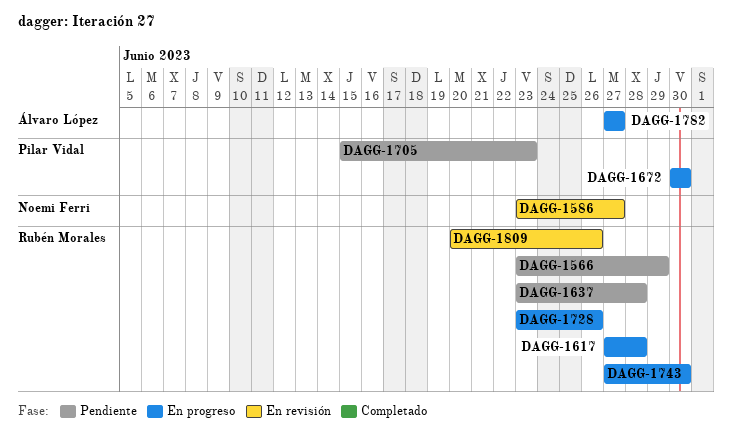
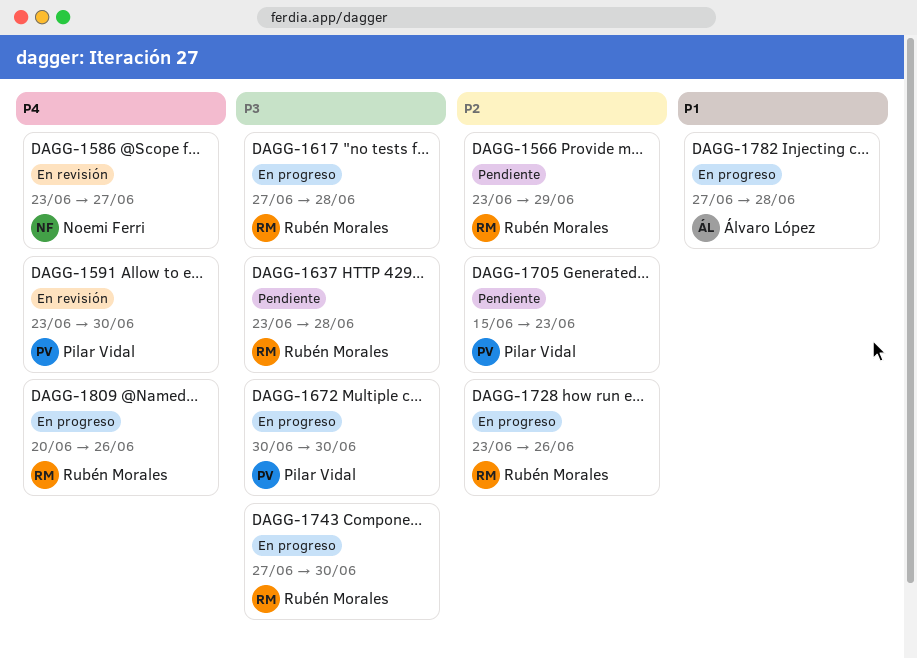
DAGG-1591: none -> present
DAGG-1782, due: Jun 27 -> Jun 28
DAGG-1809, status: En revisión -> En progreso

